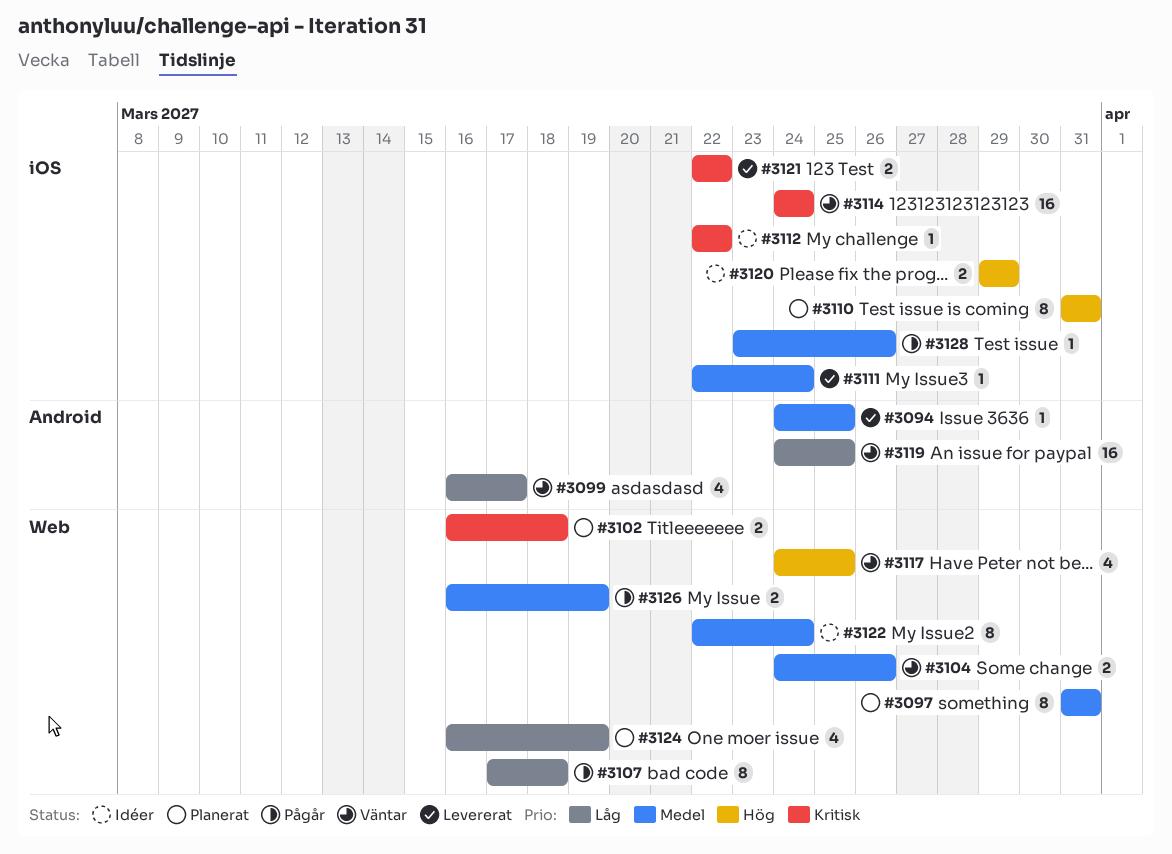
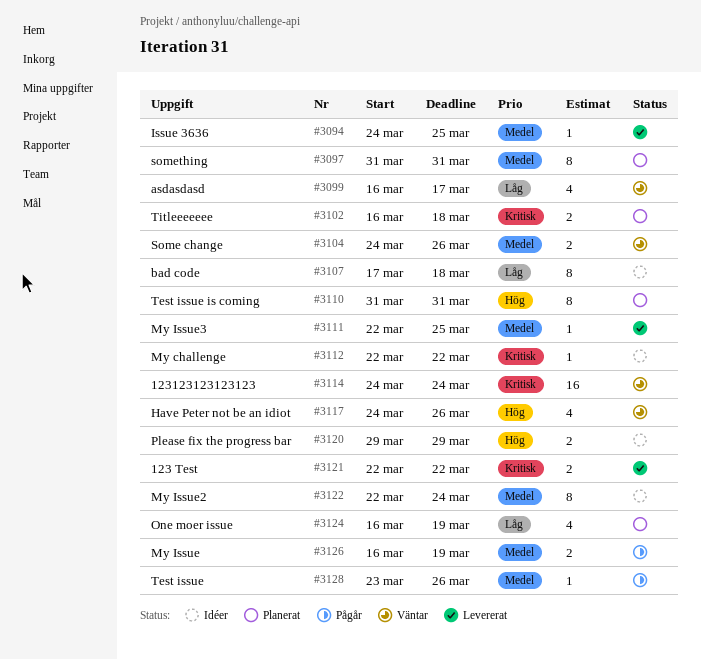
#3107, status: Pågår -> Idéer
#3111, due: Mar 24 -> Mar 25
#3117, due: Mar 25 -> Mar 26
#3119: present -> none

